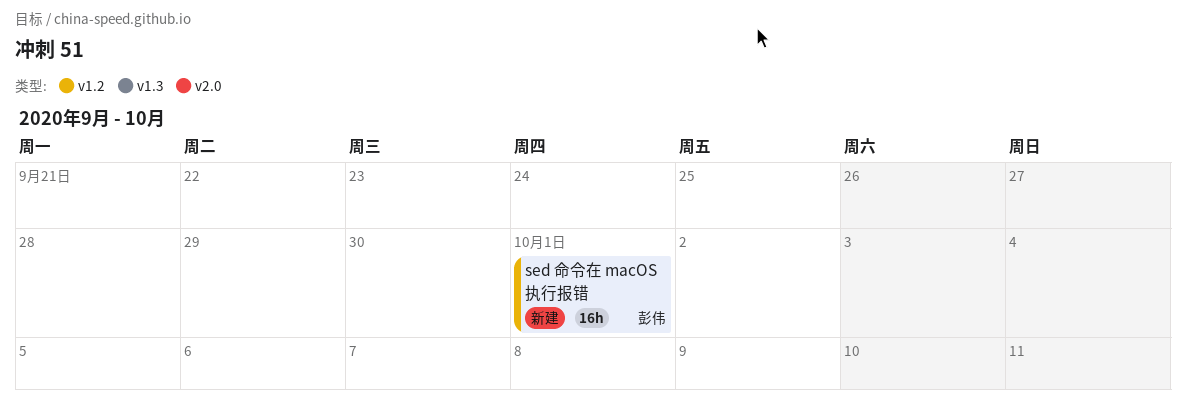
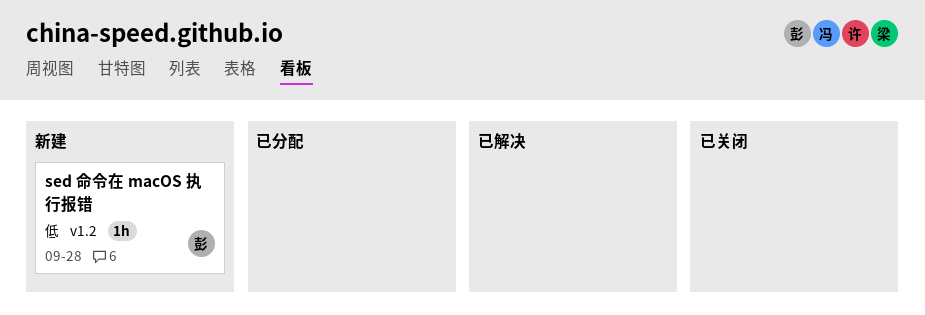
sed 命令在 macOS 执行报错, estimate: 16h -> 1h
sed 命令在 macOS 执行报错, due: Oct 1 -> Sep 28

